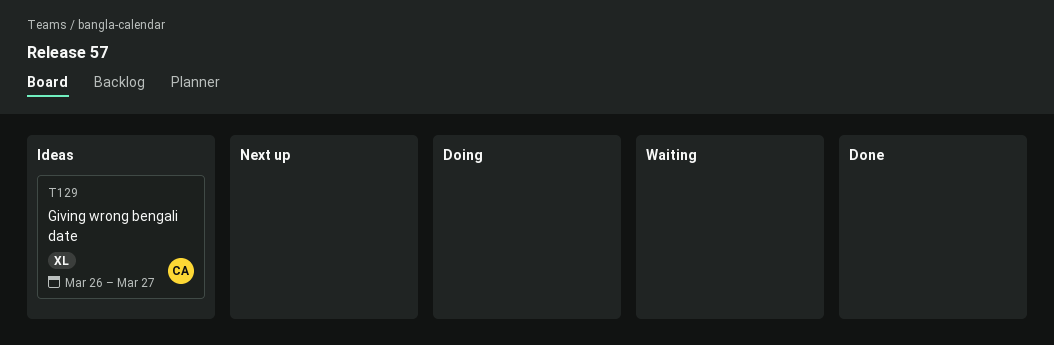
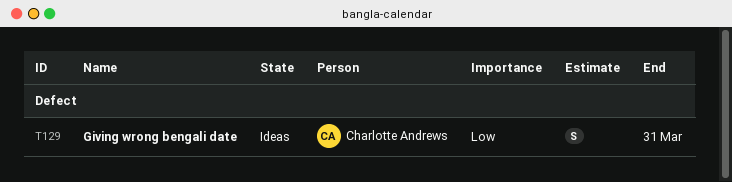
T129, estimate: XL -> S
T129, due: Mar 27 -> Mar 31

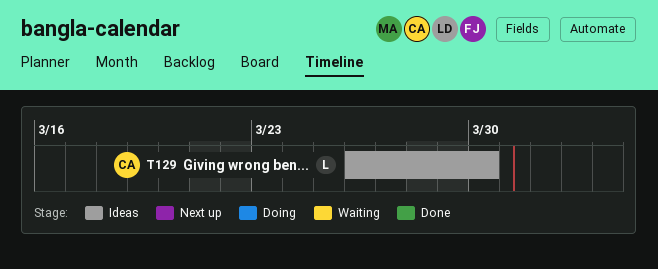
T129, estimate: S -> L
T129, due: Mar 31 -> Mar 30

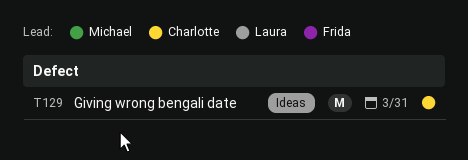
T129, estimate: L -> M
T129, due: Mar 30 -> Mar 31

